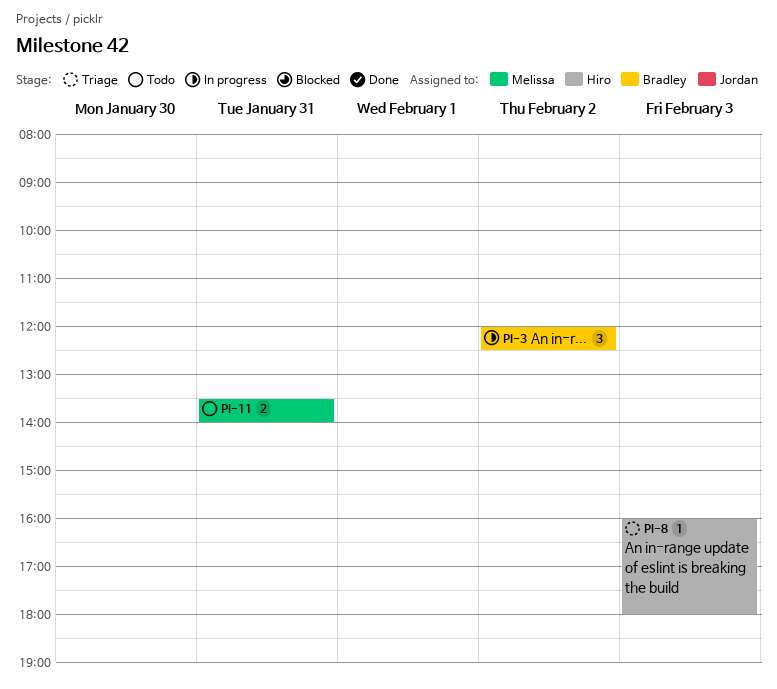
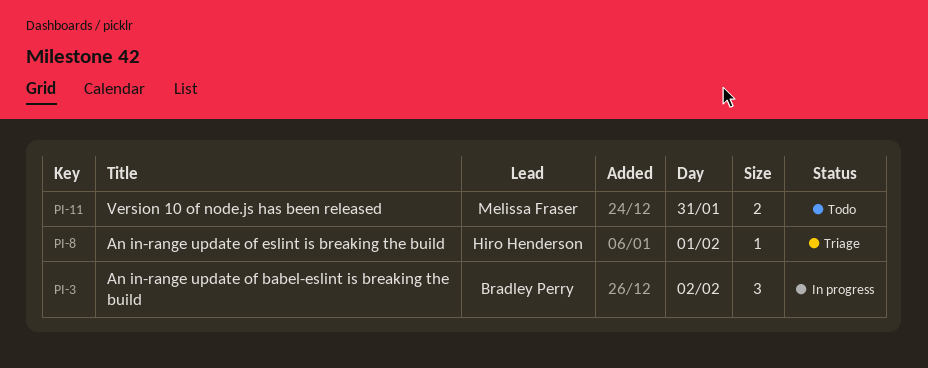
PI-8, day: Feb 3 -> Feb 1

